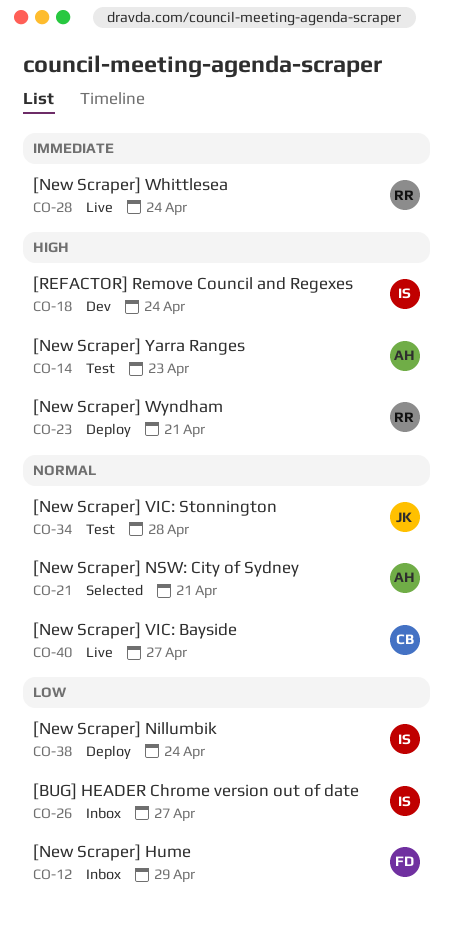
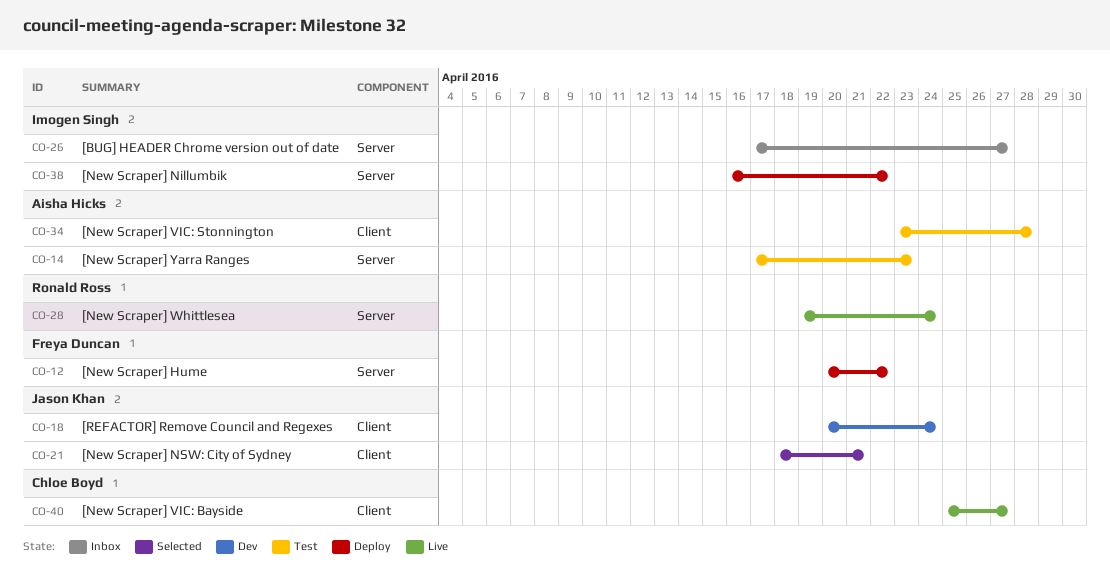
CO-12, status: Inbox -> Deploy
CO-12, due: Apr 29 -> Apr 22
CO-18, owner: Imogen Singh -> Jason Khan
CO-21, owner: Aisha Hicks -> Jason Khan
CO-23: present -> none
CO-34, owner: Jason Khan -> Aisha Hicks
CO-38, due: Apr 24 -> Apr 22

